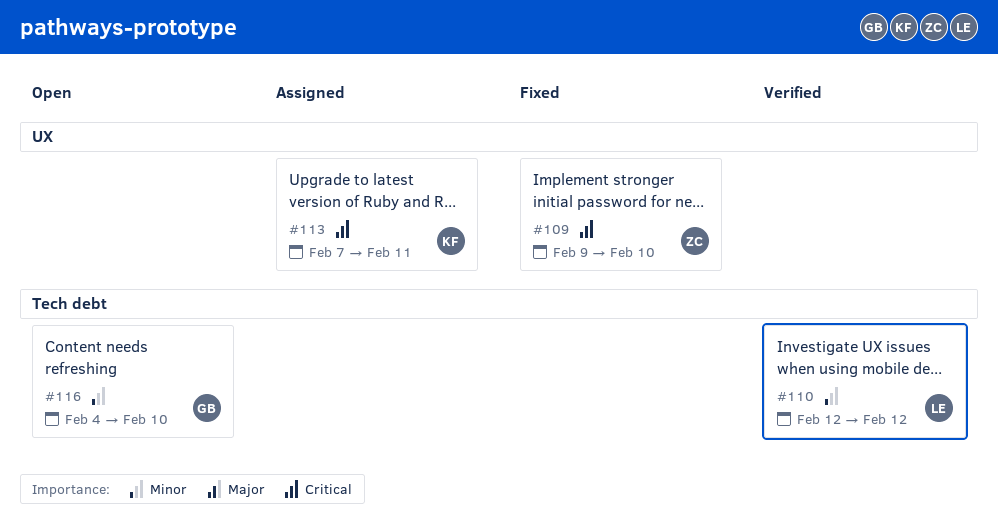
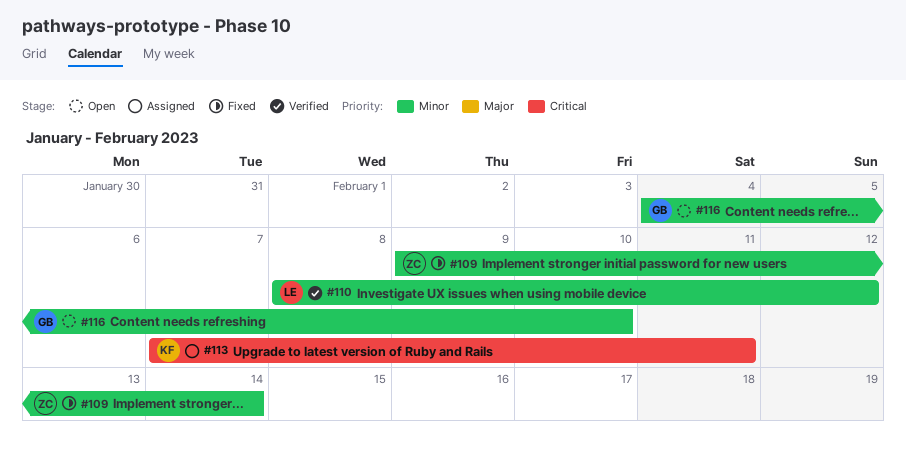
#109, priority: Critical -> Minor
#109, due: Feb 10 -> Feb 14
#110, start: Feb 12 -> Feb 8

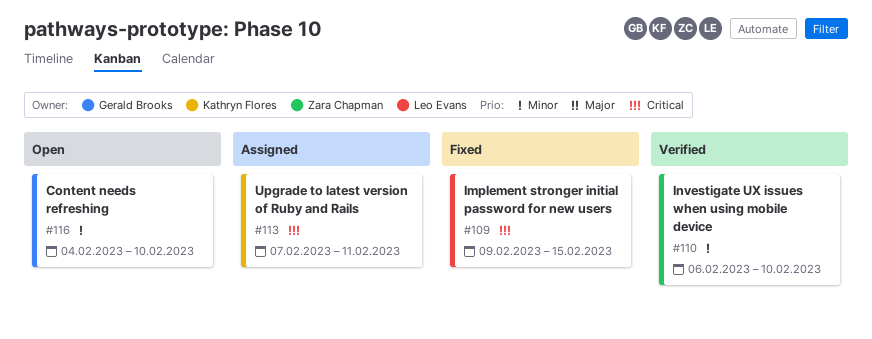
#109, owner: Zara Chapman -> Leo Evans
#109, priority: Minor -> Critical
#109, due: Feb 14 -> Feb 15
#110, owner: Leo Evans -> Zara Chapman
#110, start: Feb 8 -> Feb 6
#110, due: Feb 12 -> Feb 10

